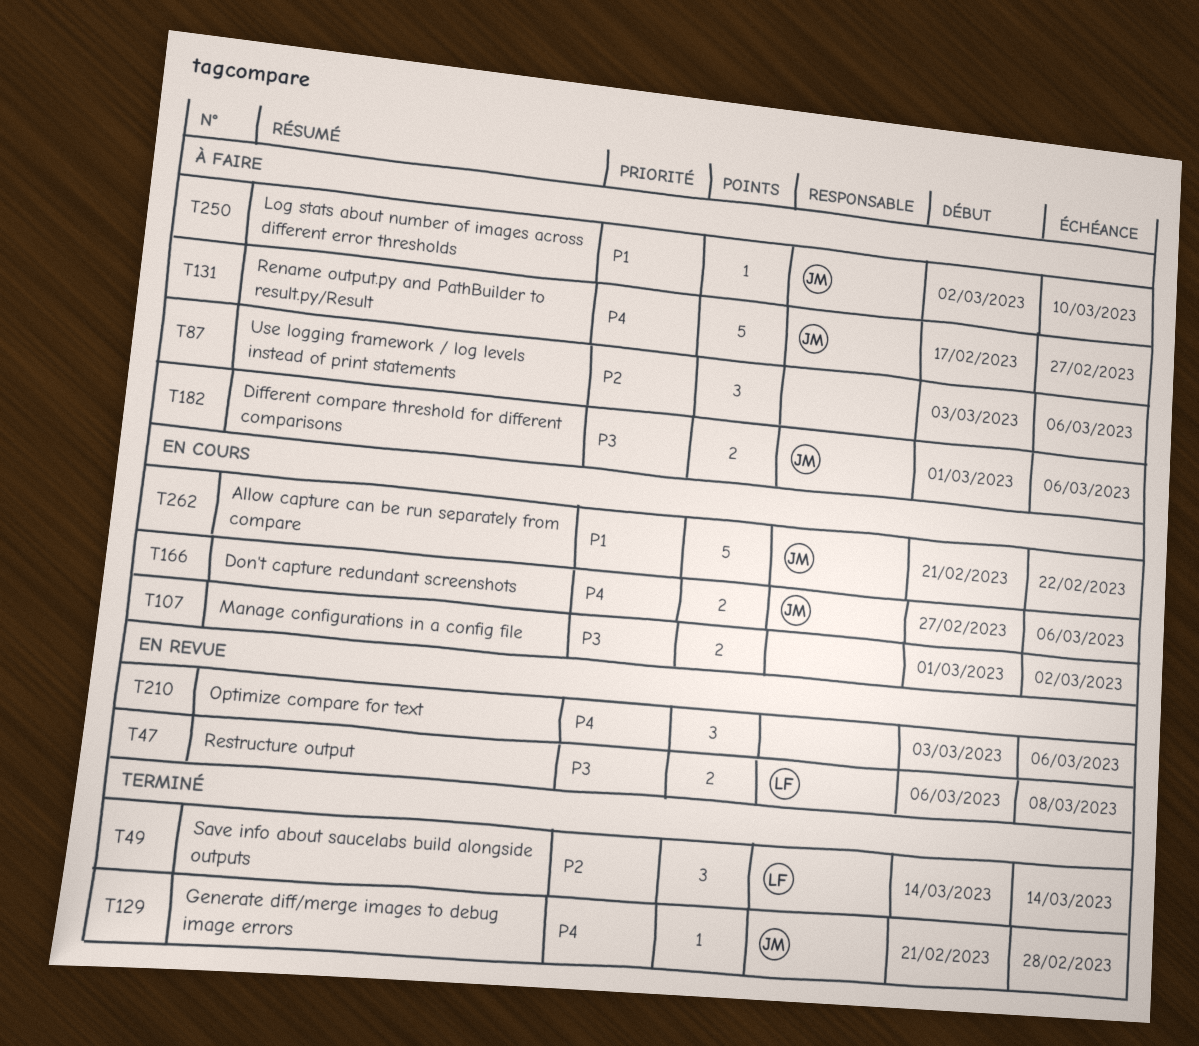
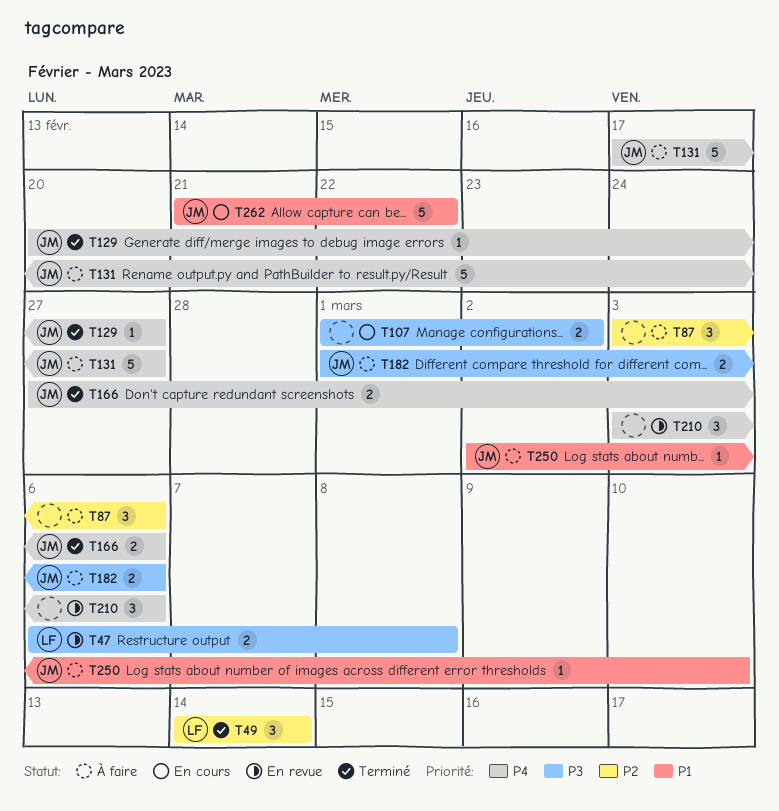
T129, start: Feb 21 -> Feb 20
T129, due: Feb 28 -> Feb 27
T166, status: En cours -> Terminé

